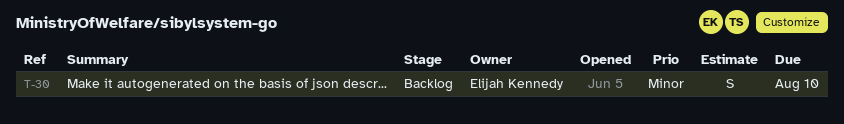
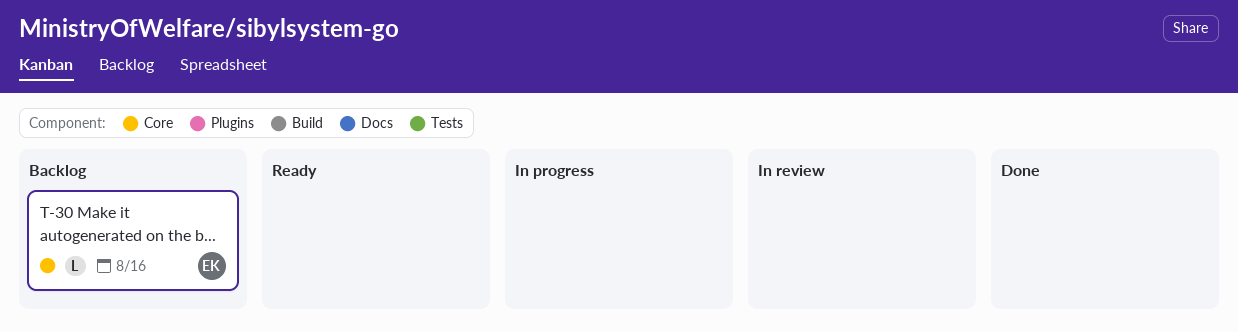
T-30, estimate: S -> L
T-30, due: Aug 10 -> Aug 16

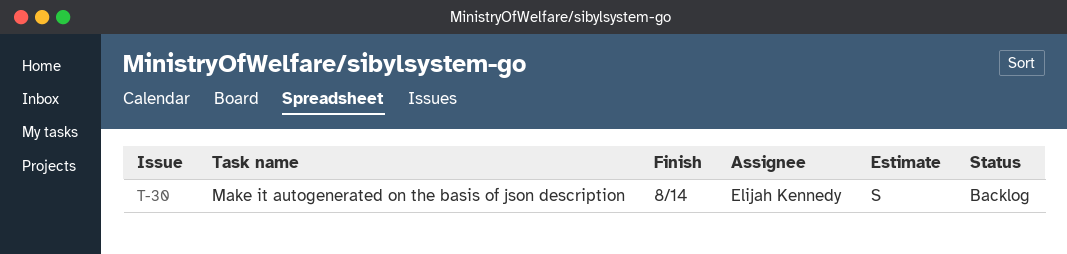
T-30, estimate: L -> S
T-30, due: Aug 16 -> Aug 14

